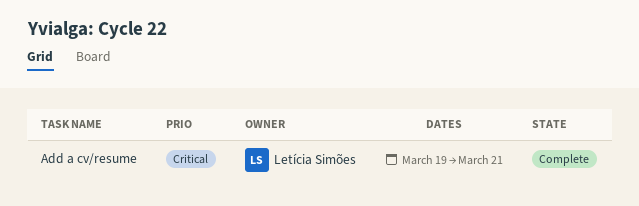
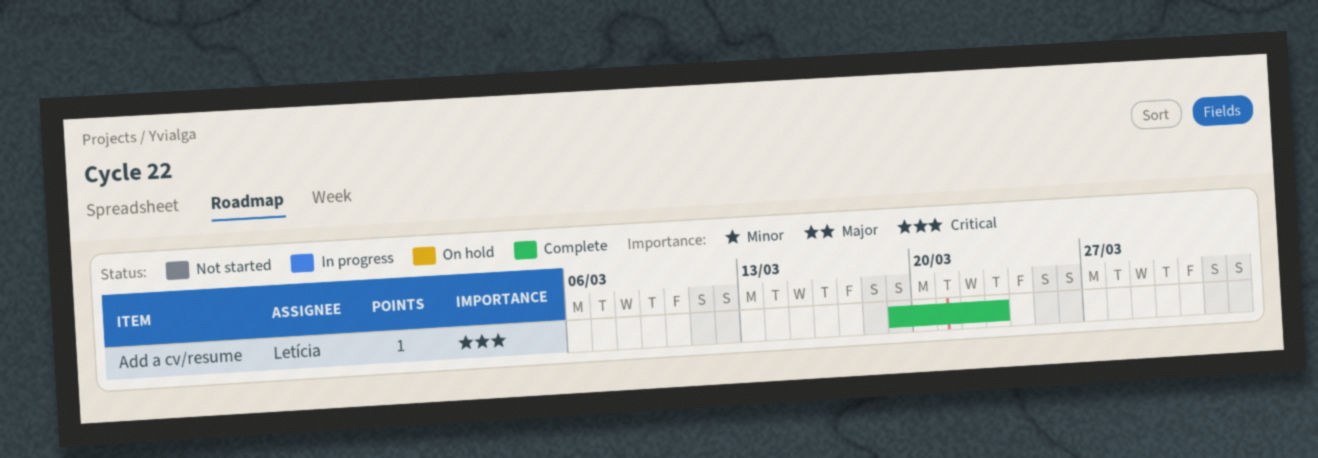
Add a cv/resume, due: Mar 21 -> Mar 23

